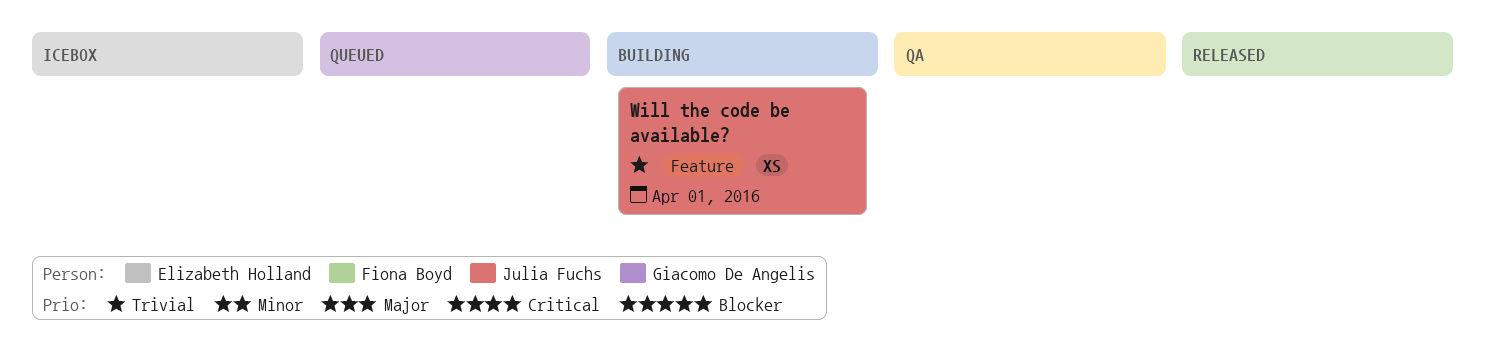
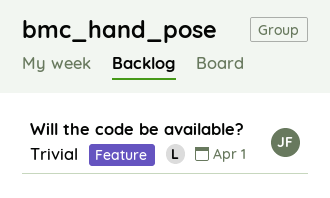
Will the code be available?, estimate: XS -> L

